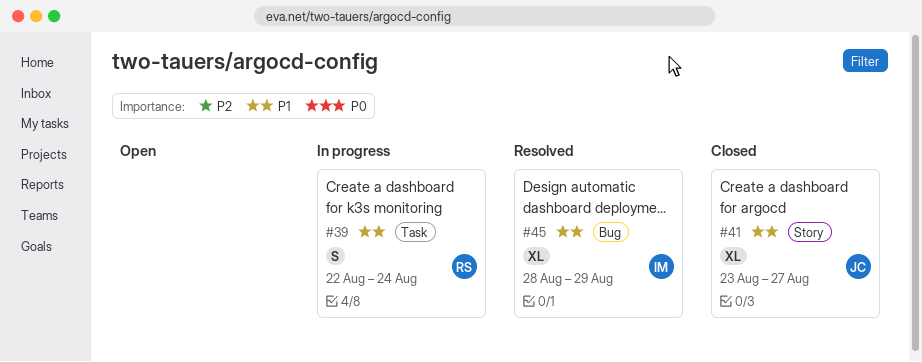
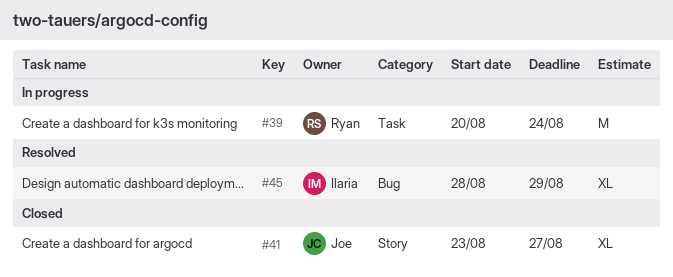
#39, estimate: S -> M
#39, start: Aug 22 -> Aug 20

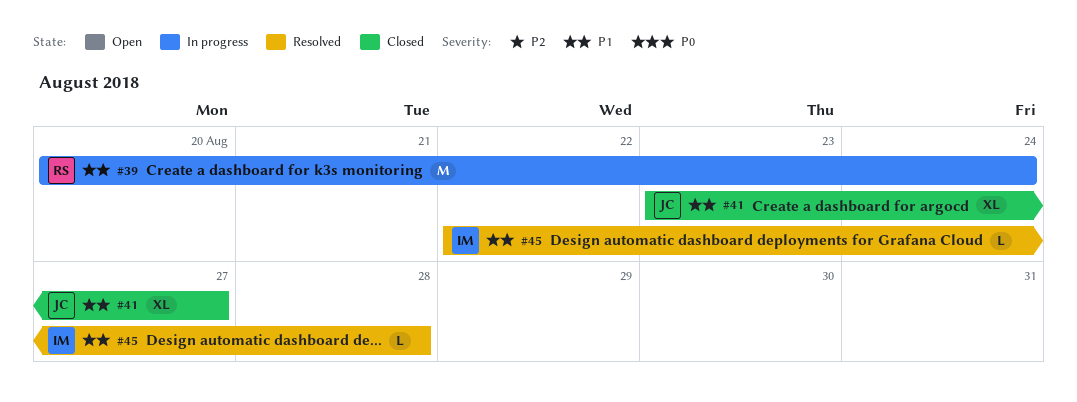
#45, estimate: XL -> L
#45, start: Aug 28 -> Aug 22
#45, due: Aug 29 -> Aug 28

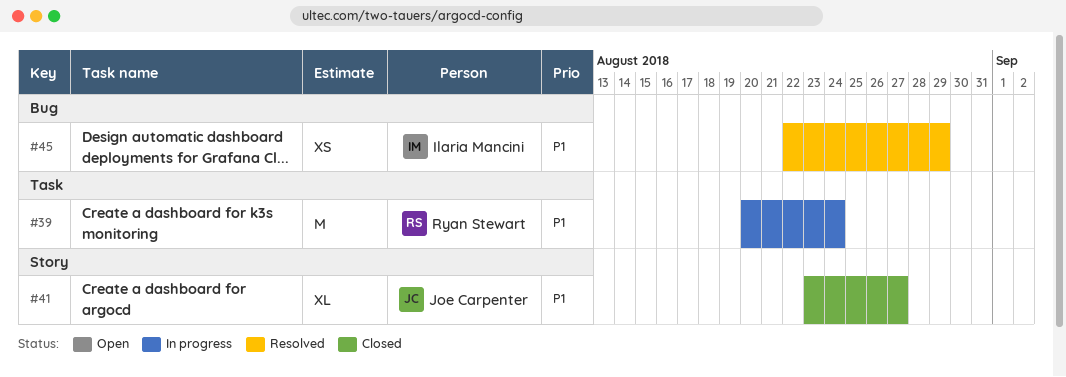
#45, estimate: L -> XS
#45, due: Aug 28 -> Aug 29

